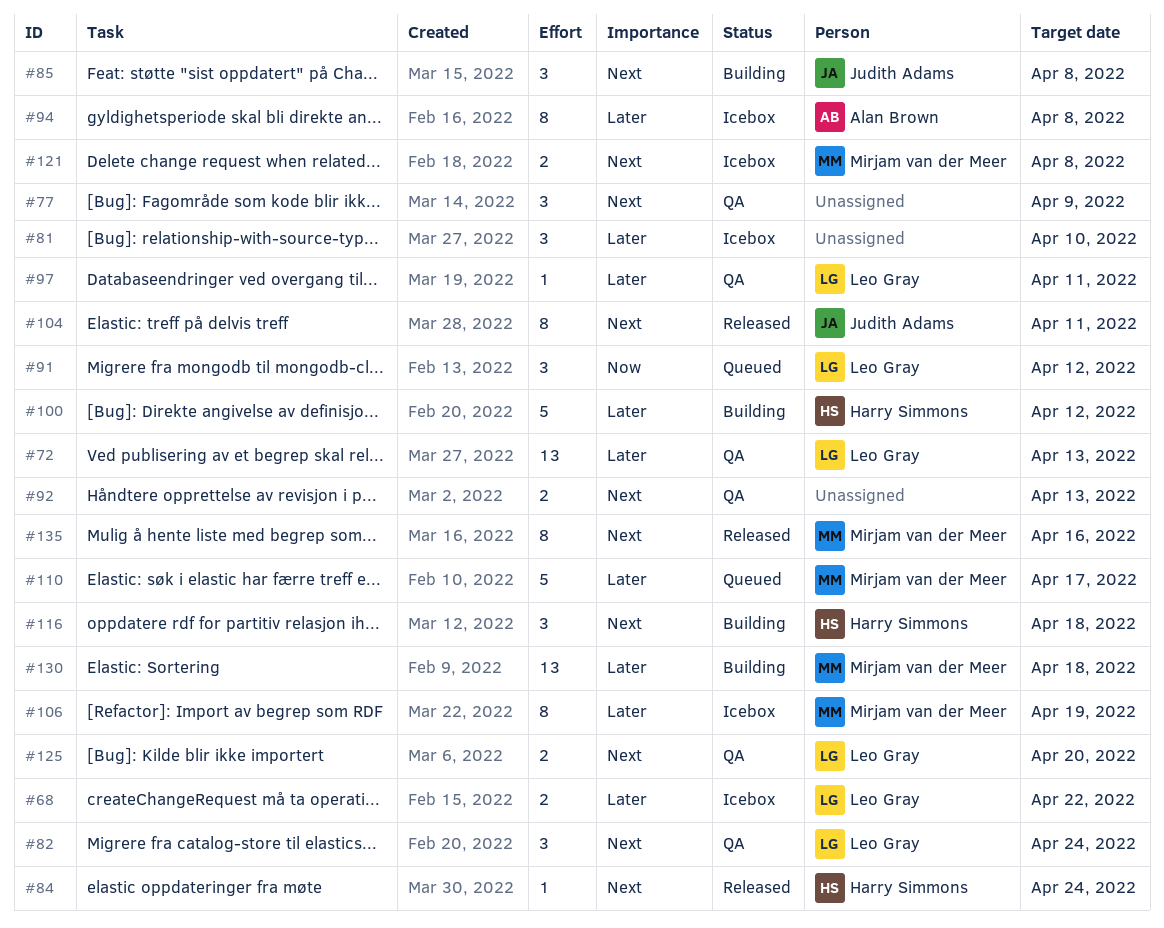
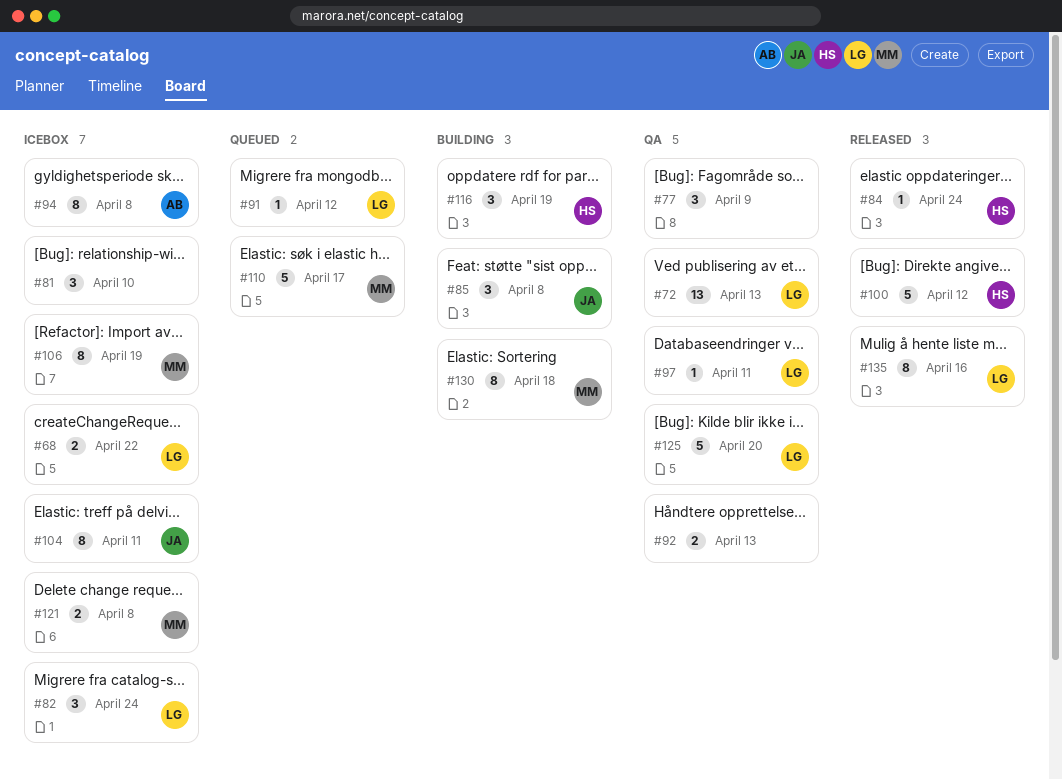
#82, status: QA -> Icebox
#91, estimate: 3 -> 1
#100, status: Building -> Released
#104, status: Released -> Icebox
#116, due: Apr 18 -> Apr 19
#125, estimate: 2 -> 5
#130, estimate: 13 -> 8
#135, owner: Mirjam van der Meer -> Leo Gray

